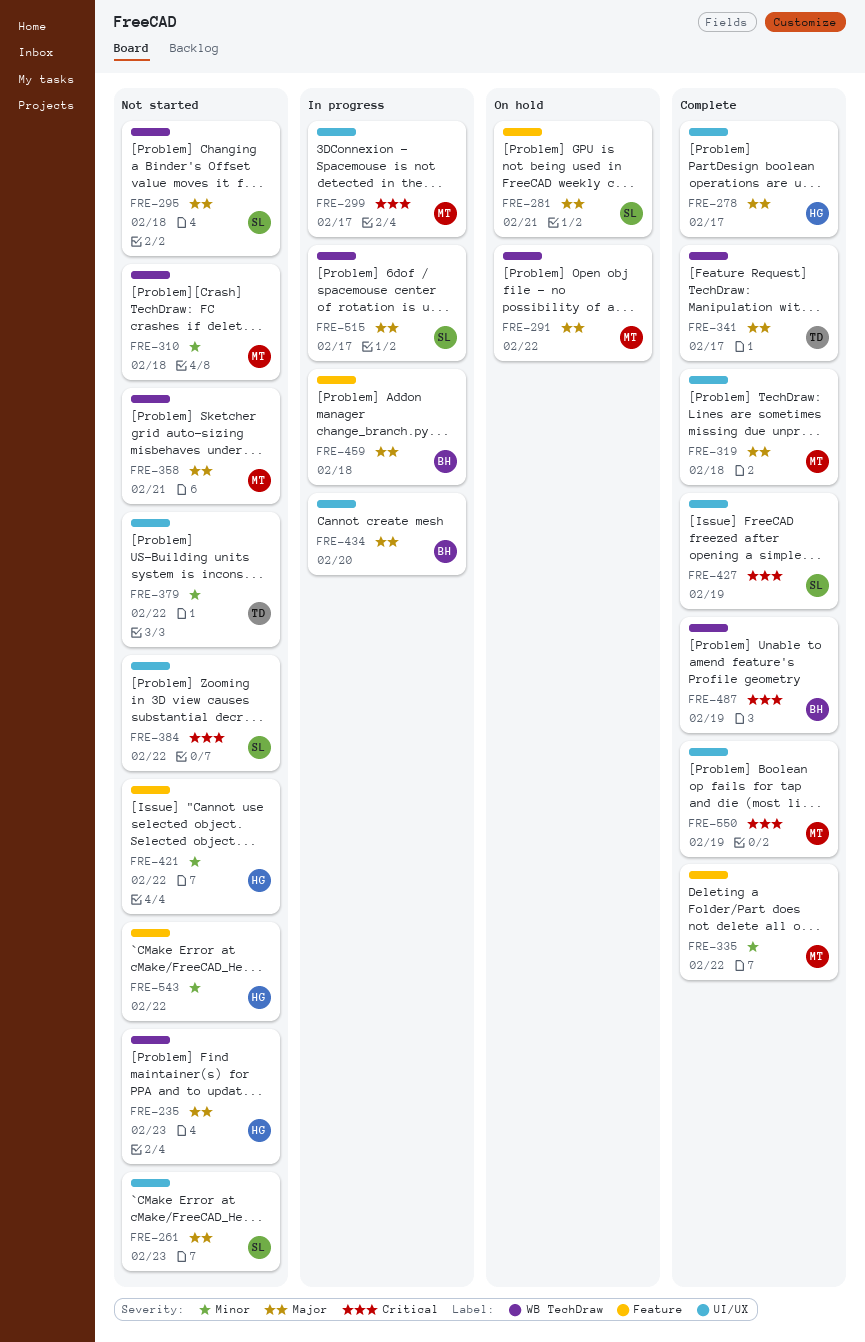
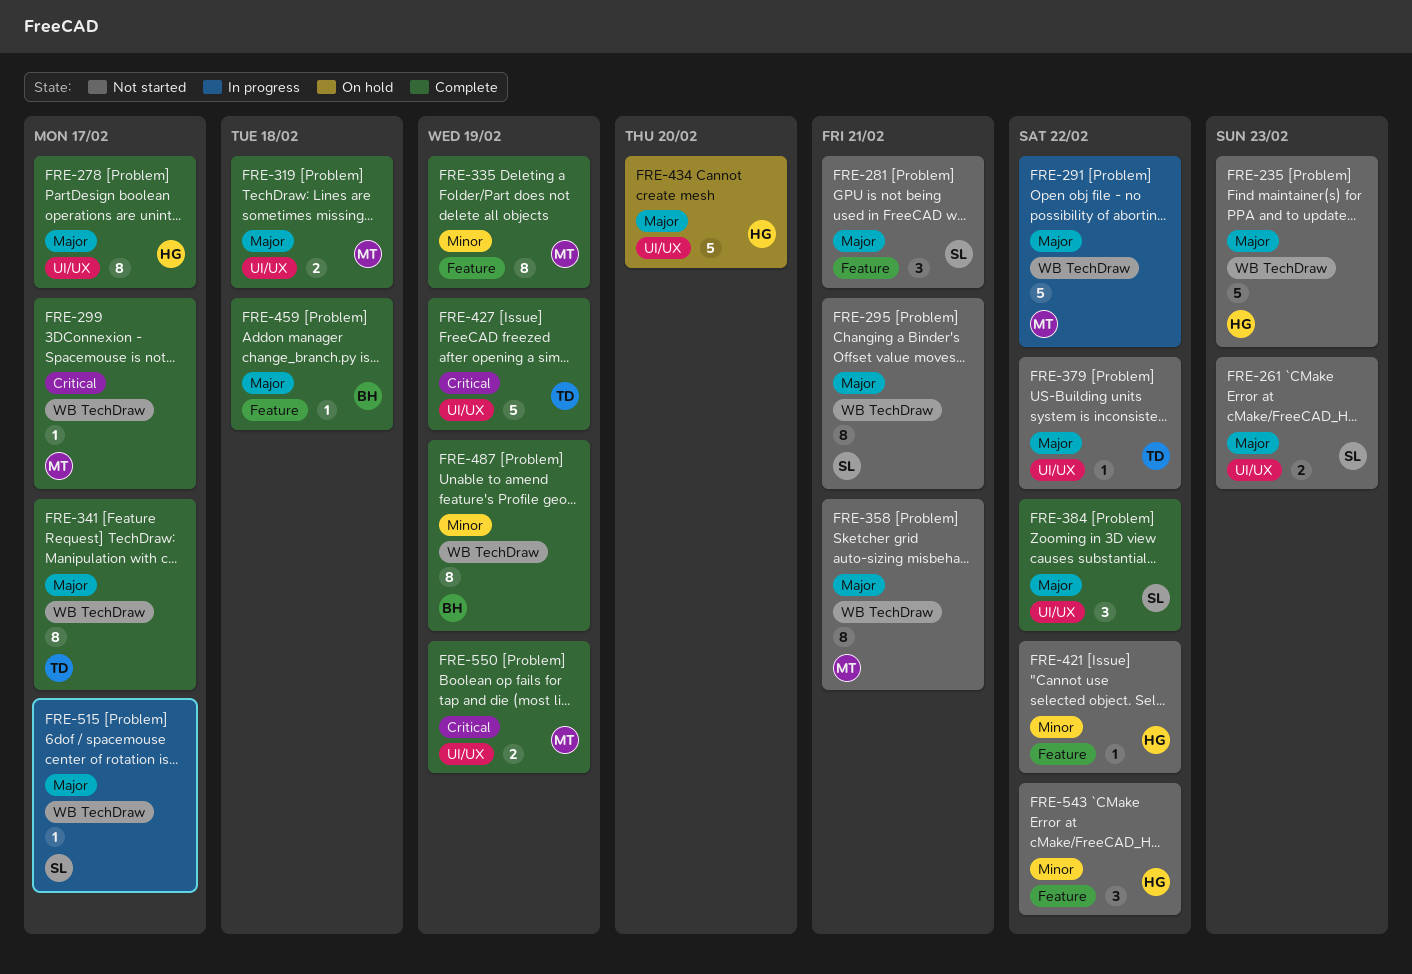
FRE-281, status: On hold -> Not started
FRE-291, status: On hold -> In progress
FRE-295, due: Feb 18 -> Feb 21
FRE-299, status: In progress -> Complete
FRE-299, label: UI/UX -> WB TechDraw
FRE-310: present -> none
FRE-335, due: Feb 22 -> Feb 19
FRE-379, priority: Minor -> Major
FRE-384, status: Not started -> Complete
FRE-384, priority: Critical -> Major
FRE-427, owner: SL -> TD
FRE-434, status: In progress -> On hold
FRE-434, owner: BH -> HG
FRE-459, status: In progress -> Complete
FRE-487, priority: Critical -> Minor

